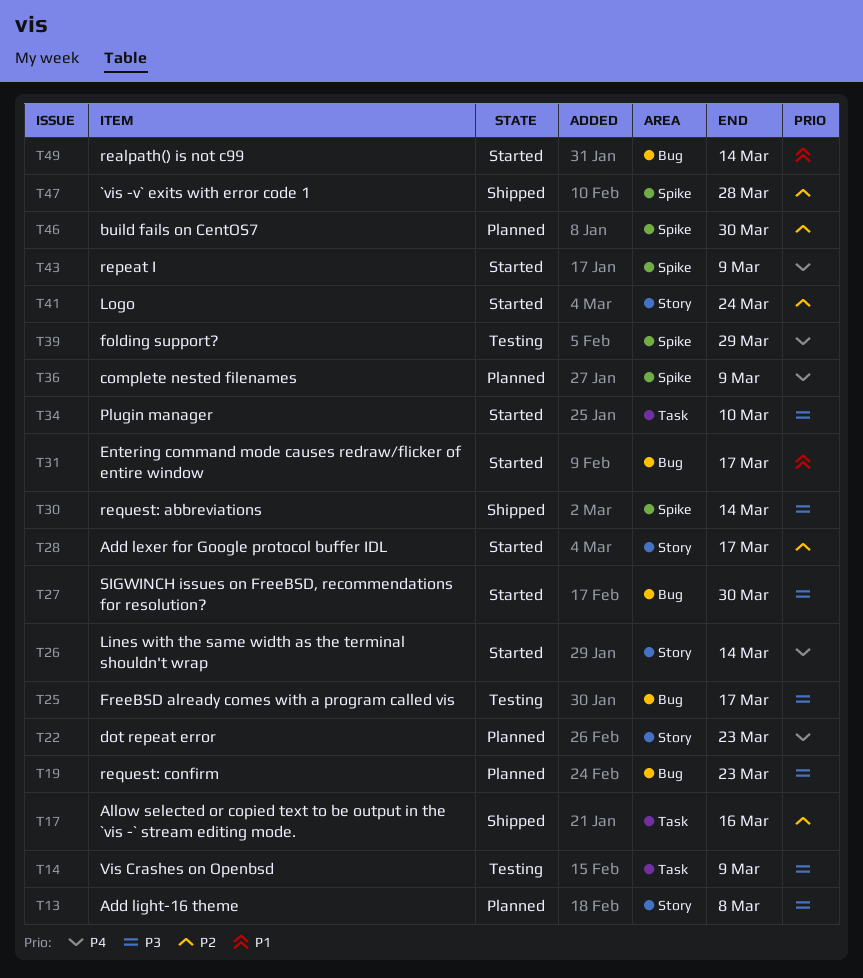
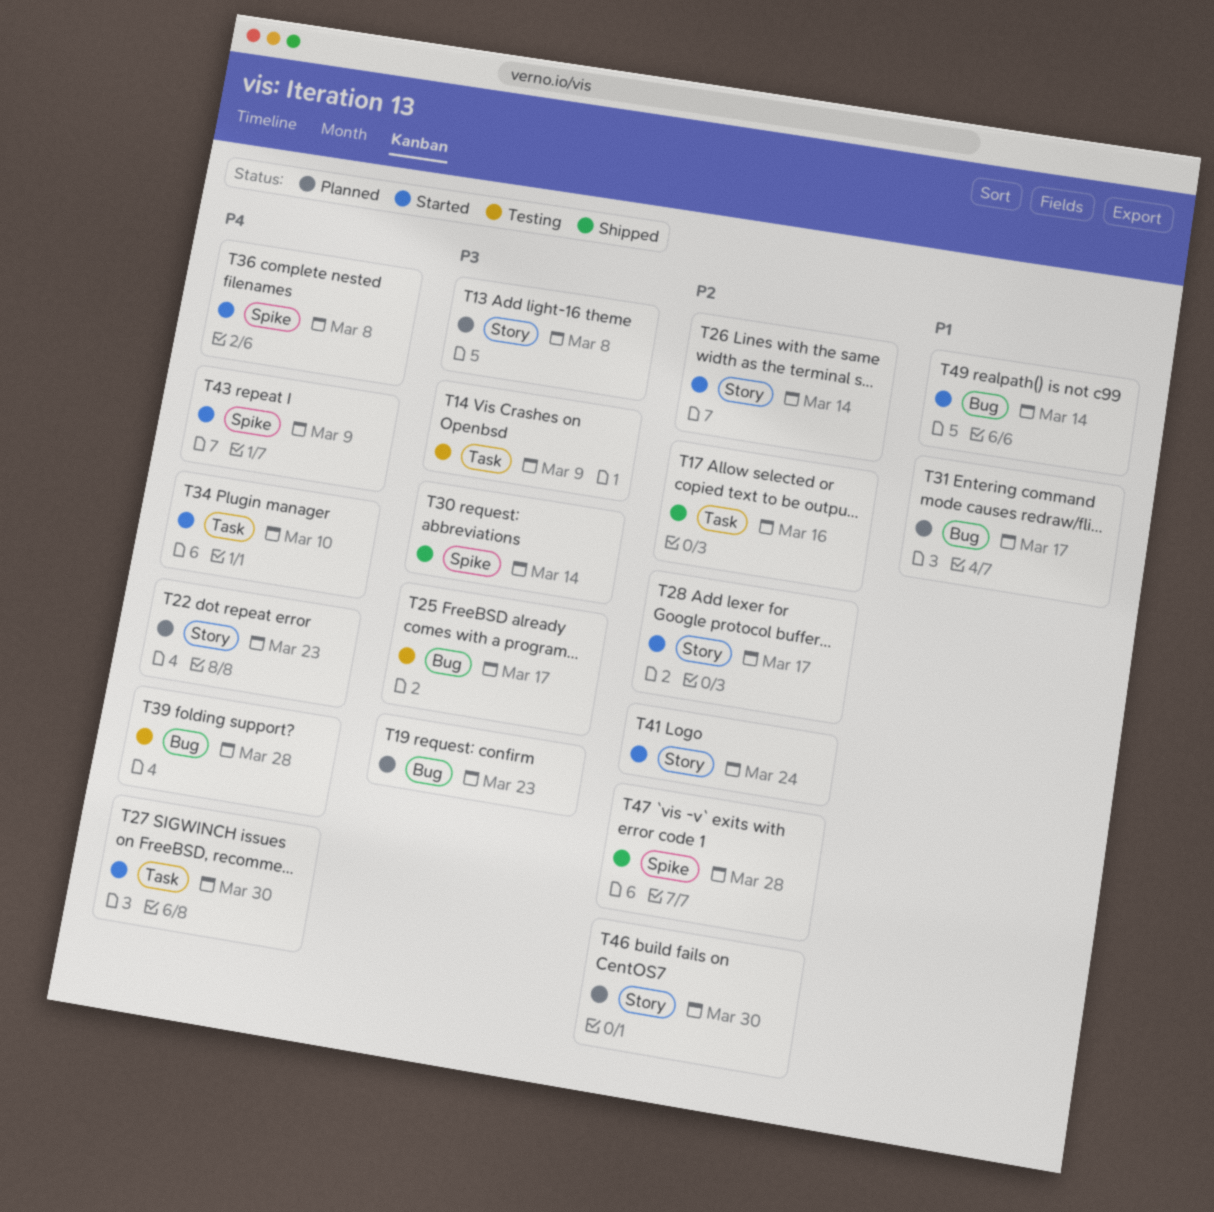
T26, priority: P4 -> P2
T27, priority: P3 -> P4
T27, label: Bug -> Task
T31, status: Started -> Planned
T34, priority: P3 -> P4
T36, status: Planned -> Started
T36, due: Mar 9 -> Mar 8
T39, label: Spike -> Bug
T39, due: Mar 29 -> Mar 28
T46, label: Spike -> Story

